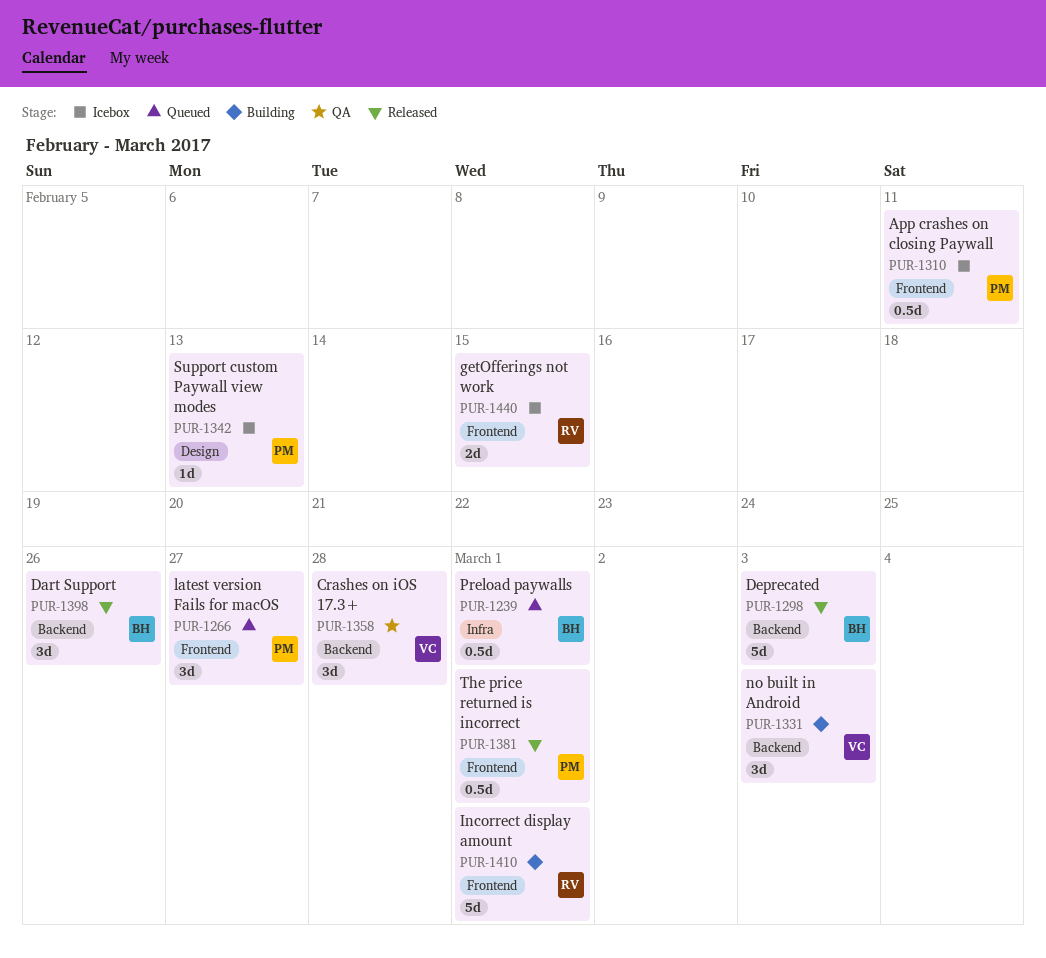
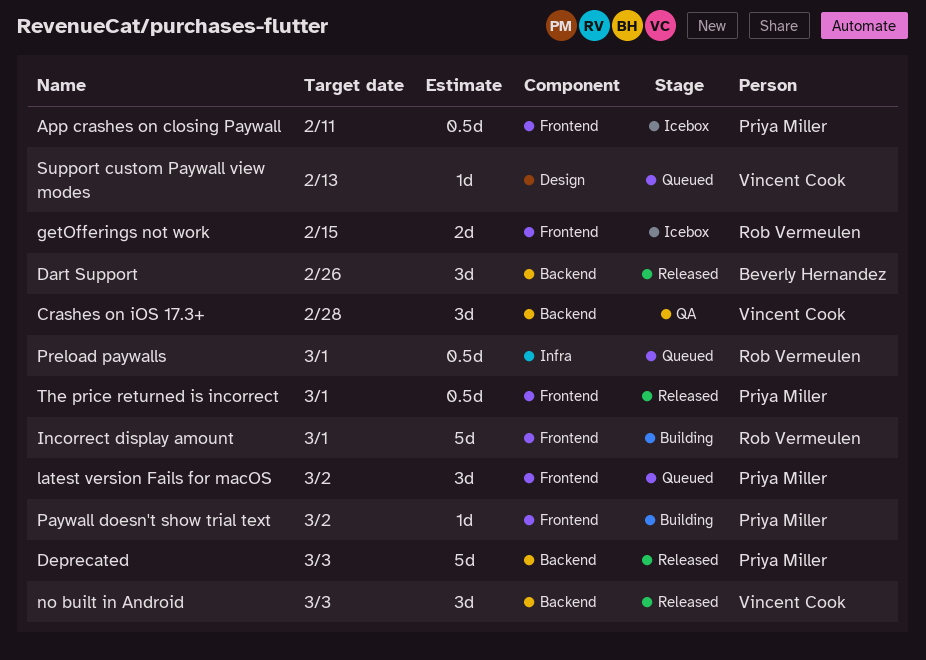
Deprecated, owner: Beverly Hernandez -> Priya Miller
latest version Fails for macOS, due: Feb 27 -> Mar 2
no built in Android, status: Building -> Released
Paywall doesn't show trial text: none -> present
Preload paywalls, owner: Beverly Hernandez -> Rob Vermeulen
Support custom Paywall view modes, status: Icebox -> Queued
Support custom Paywall view modes, owner: Priya Miller -> Vincent Cook

